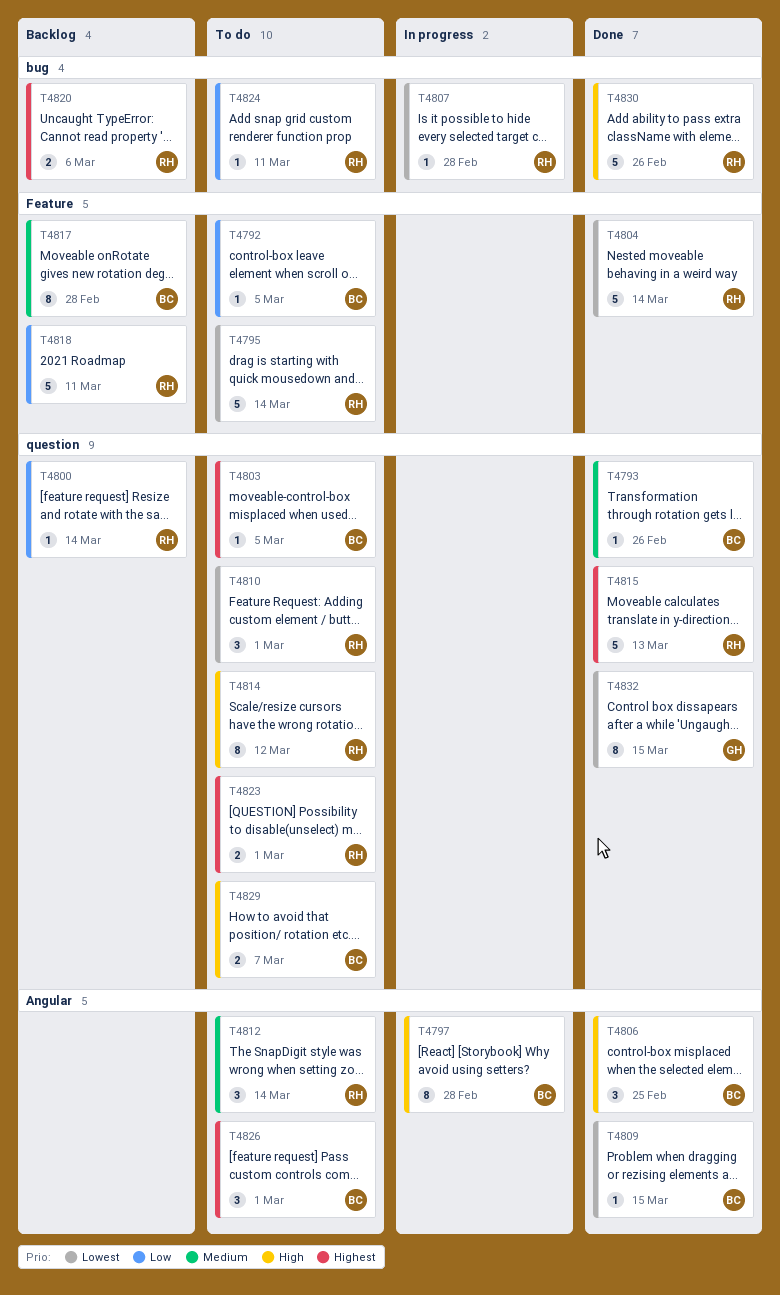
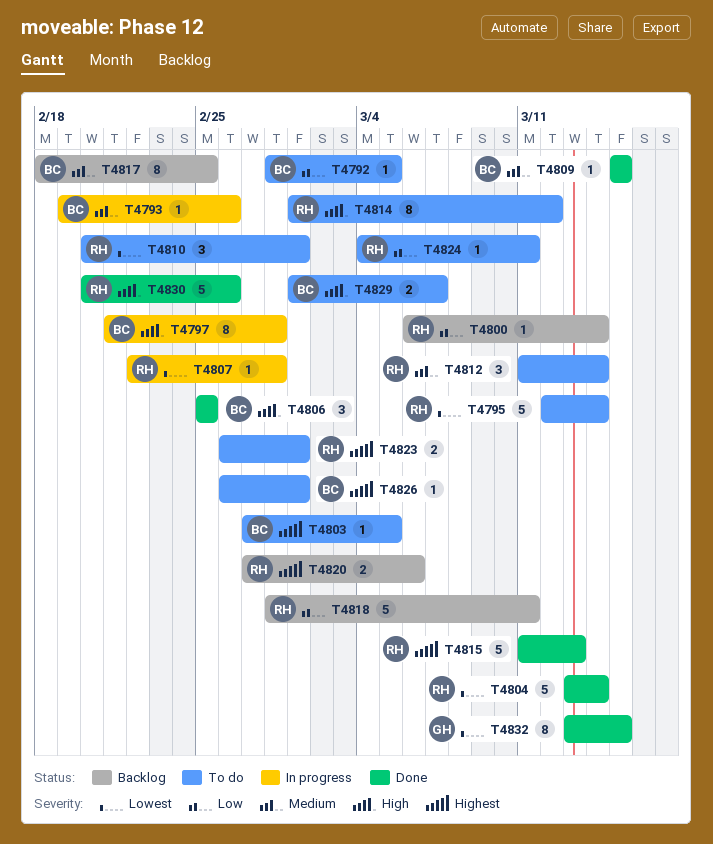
T4793, status: Done -> In progress
T4809, priority: Lowest -> Medium
T4817, due: Feb 28 -> Feb 25
T4826, estimate: 3 -> 1

